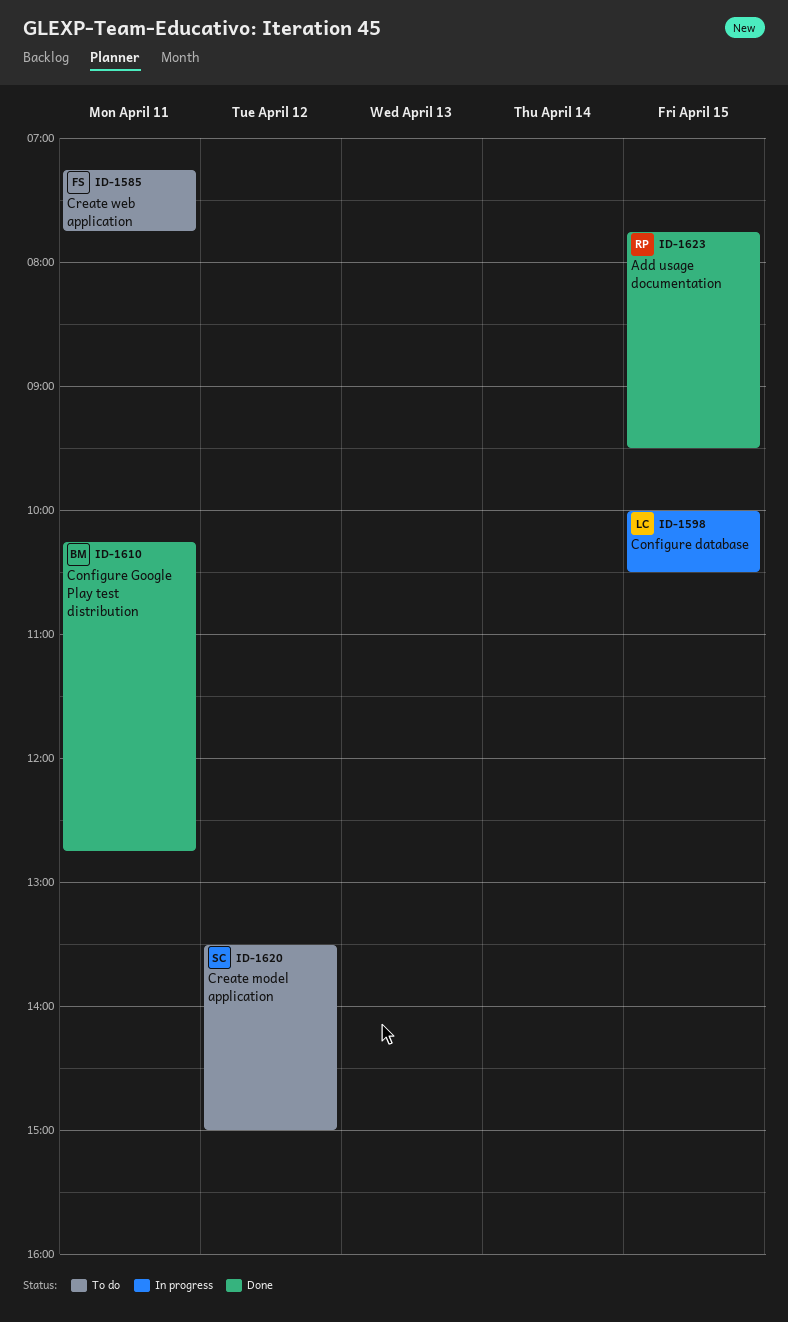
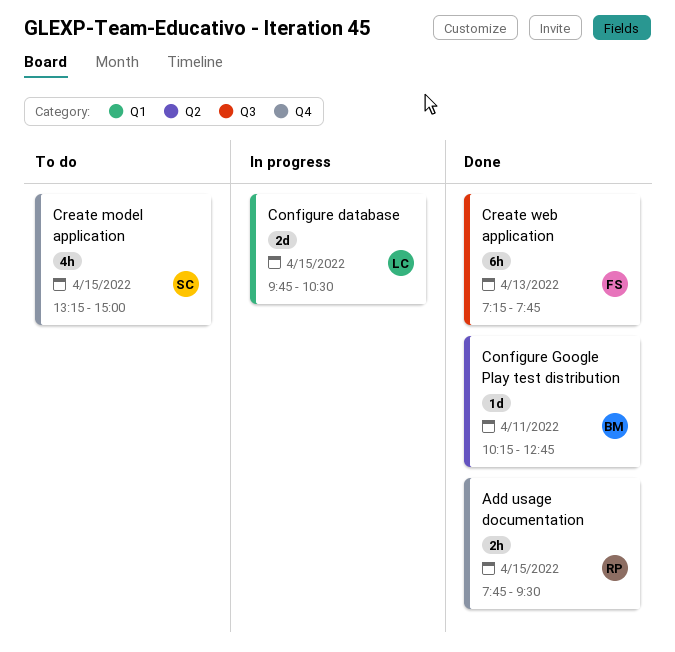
Configure database, begins: 10:00 -> 09:45
Create model application, day: Apr 12 -> Apr 15
Create model application, begins: 13:30 -> 13:15
Create web application, status: To do -> Done
Create web application, day: Apr 11 -> Apr 13

